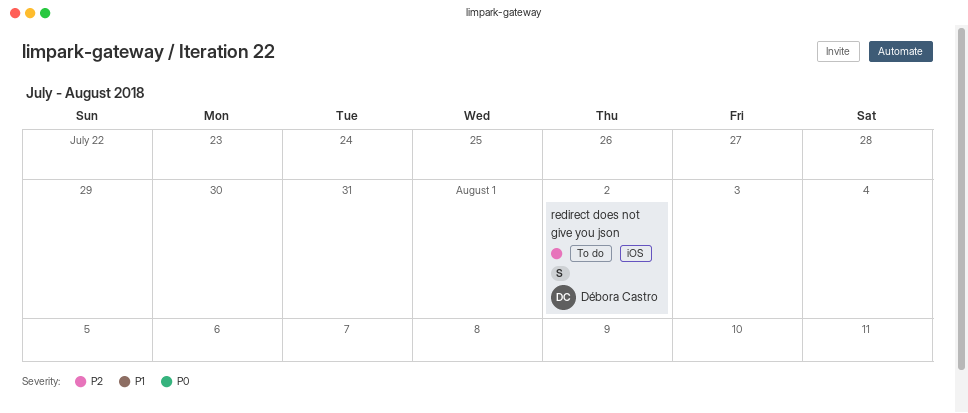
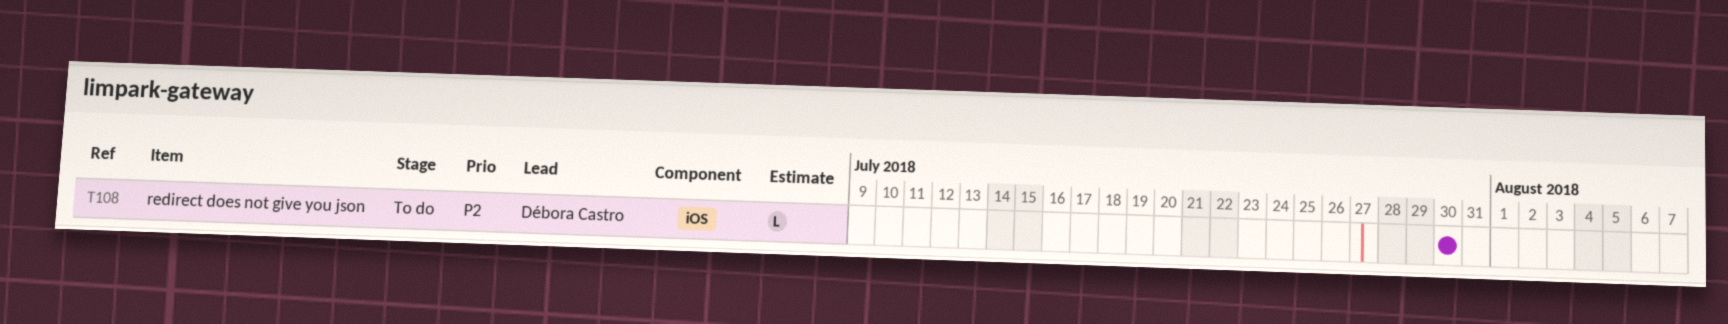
redirect does not give you json, estimate: S -> L
redirect does not give you json, due: Aug 2 -> Jul 30

